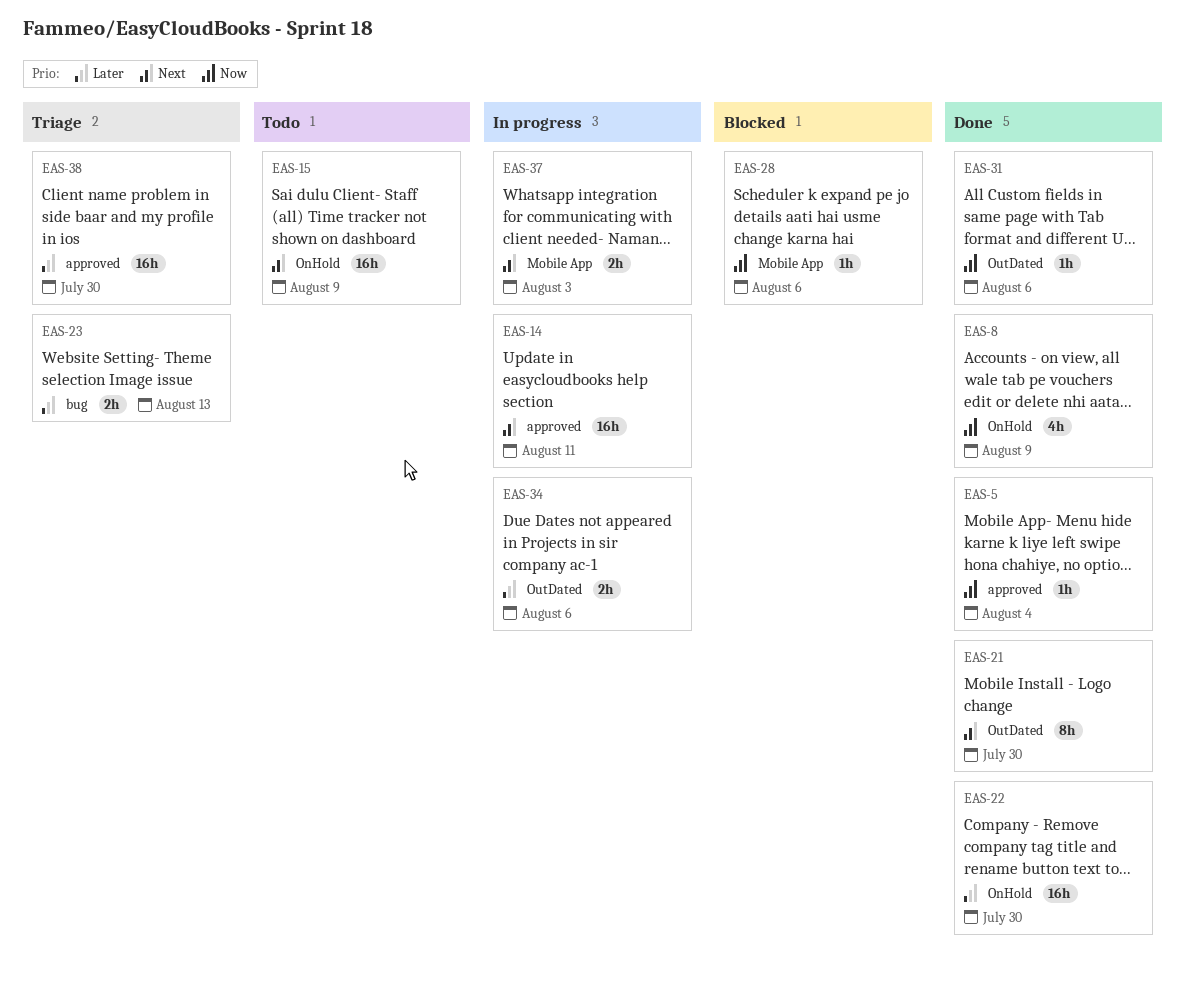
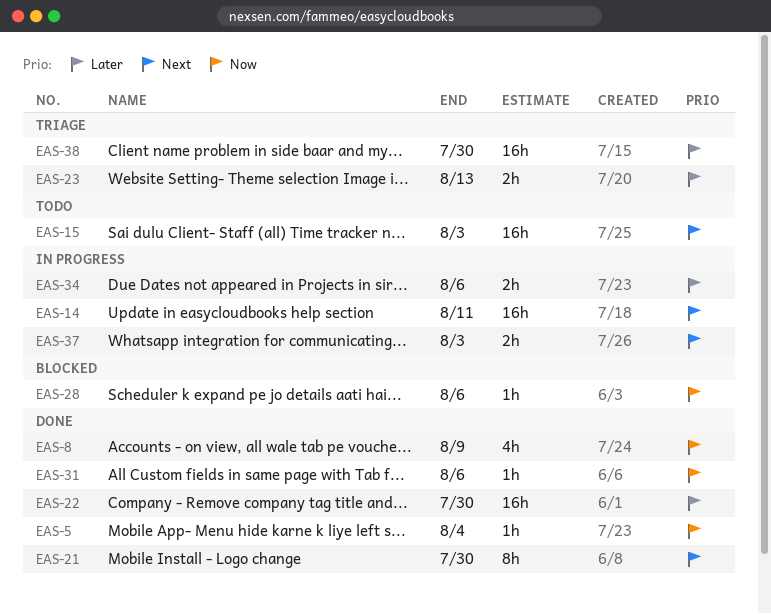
EAS-15, due: Aug 9 -> Aug 3

